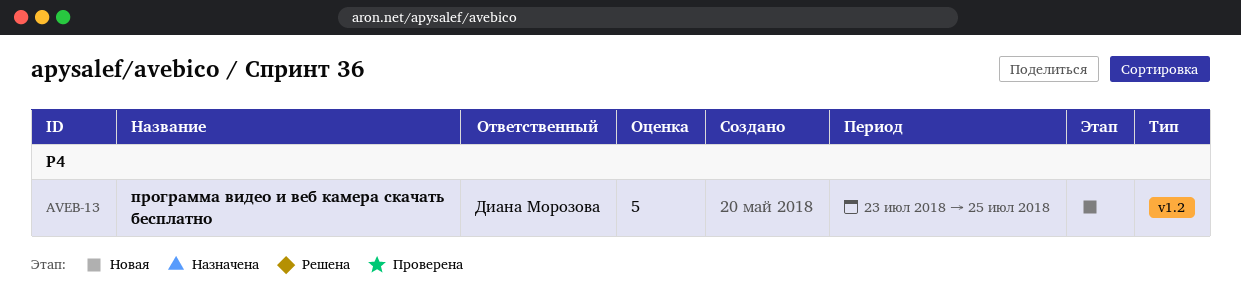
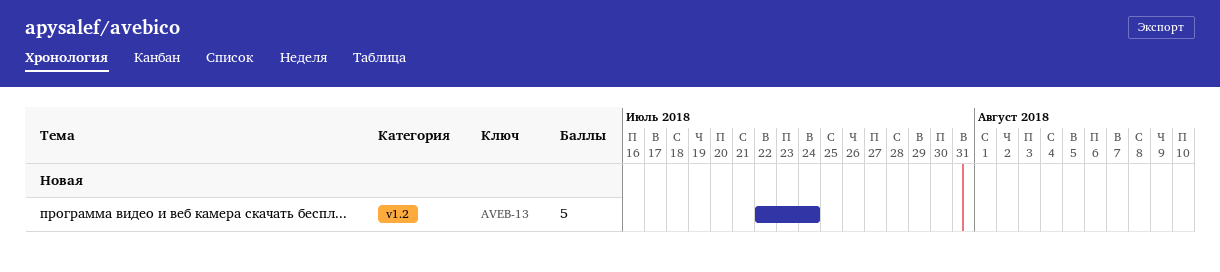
AVEB-13, start: Jul 23 -> Jul 22
AVEB-13, due: Jul 25 -> Jul 24

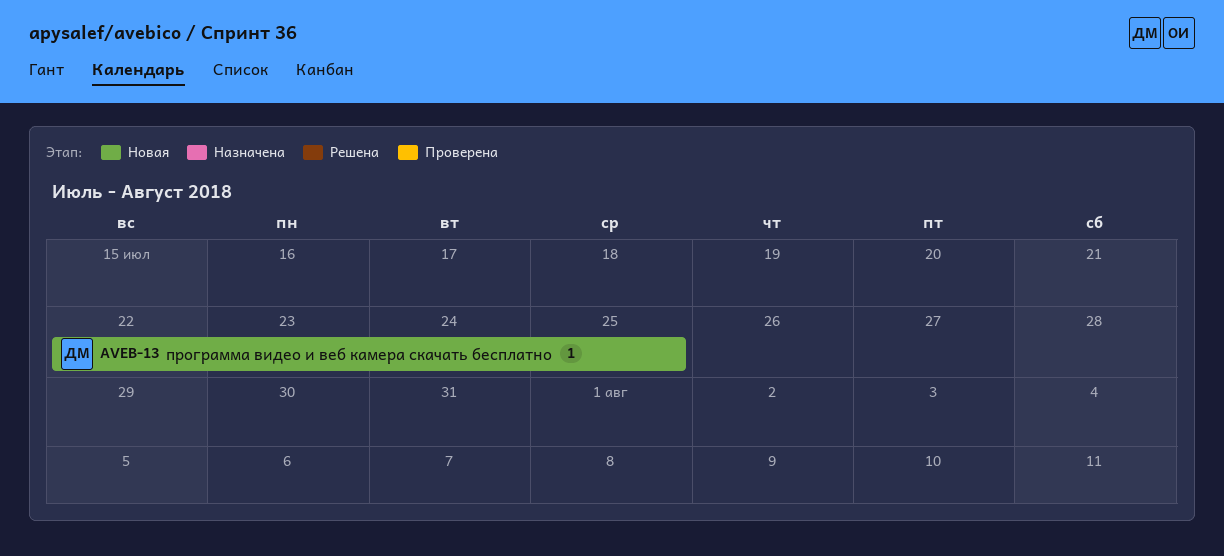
AVEB-13, estimate: 5 -> 1
AVEB-13, due: Jul 24 -> Jul 25

